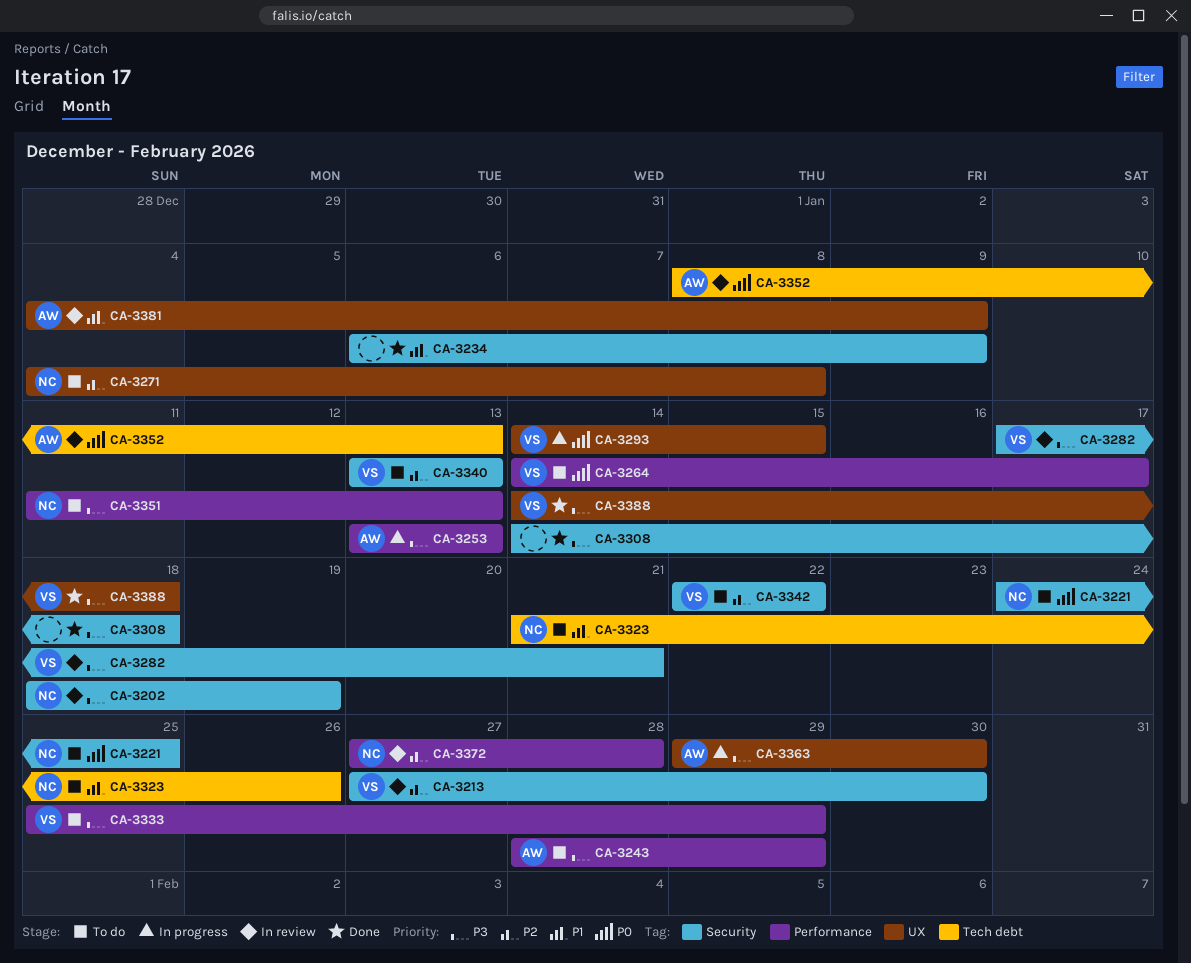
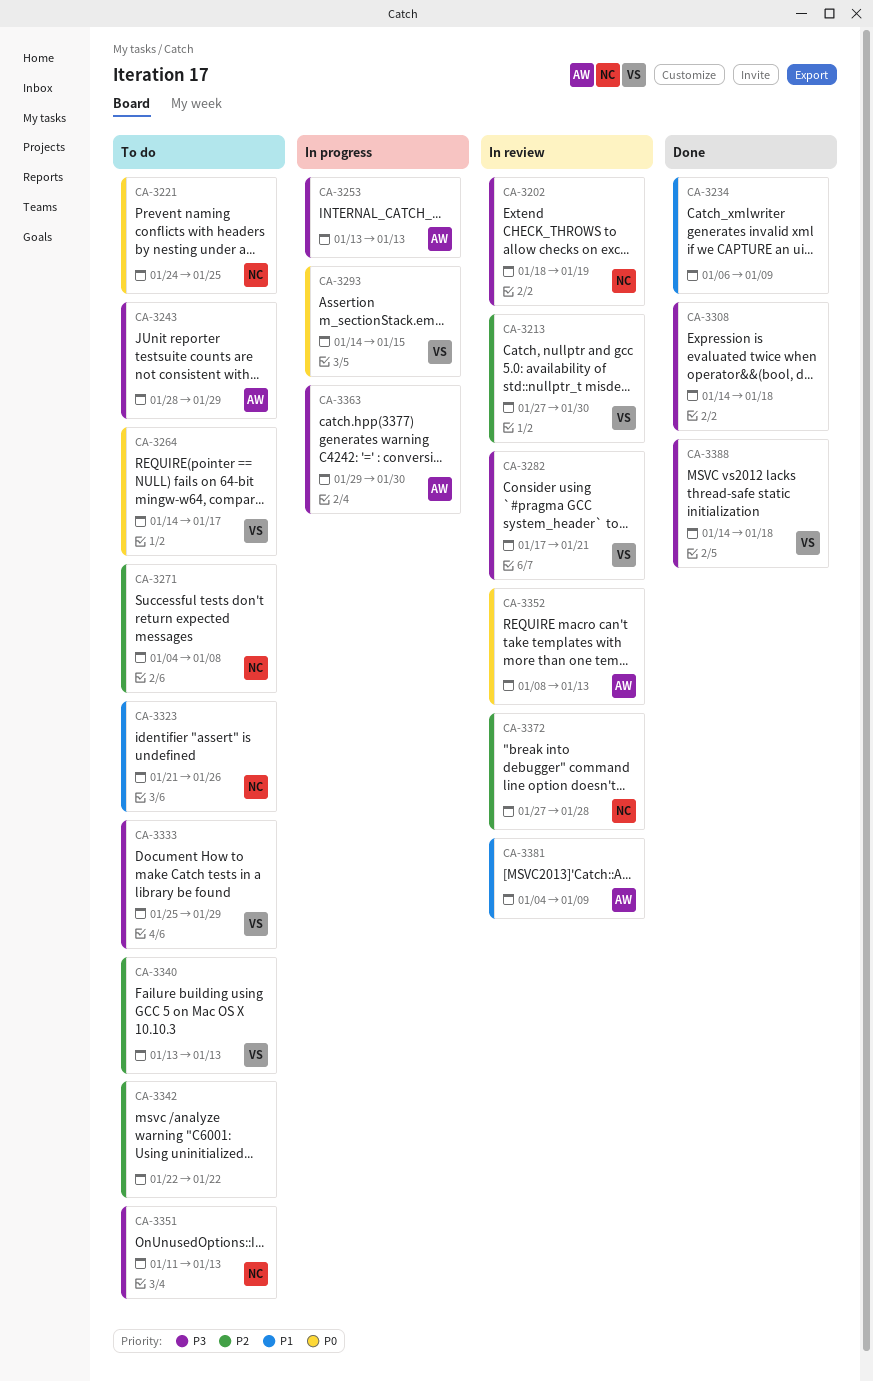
CA-3342, owner: VS -> none

